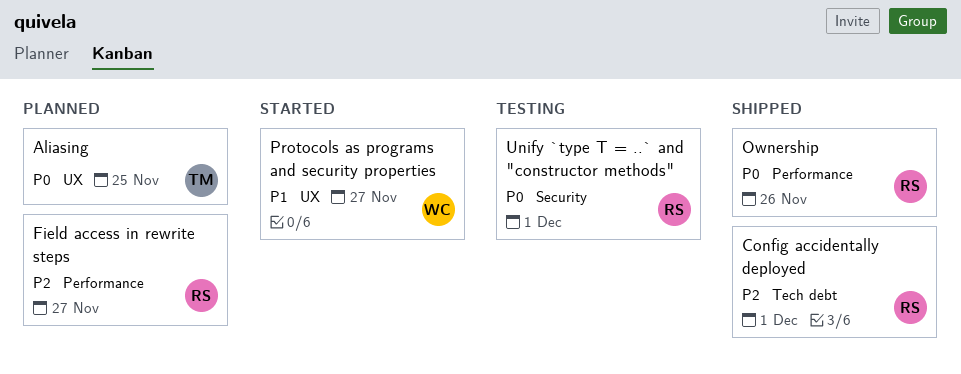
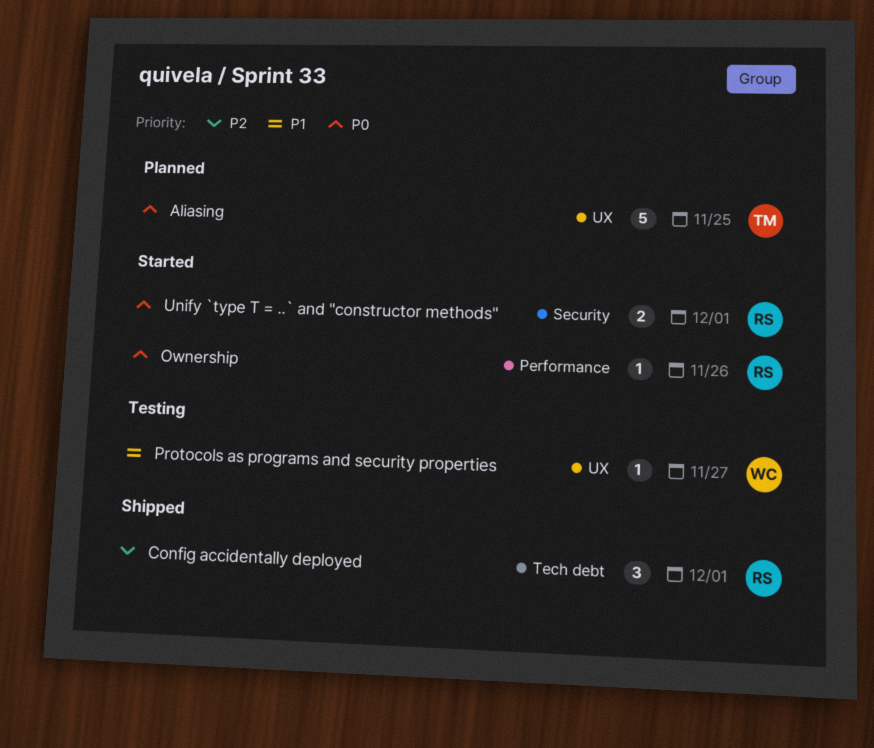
Field access in rewrite steps: present -> none
Ownership, status: Shipped -> Started
Protocols as programs and security properties, status: Started -> Testing
Unify `type T = ..` and "constructor methods", status: Testing -> Started

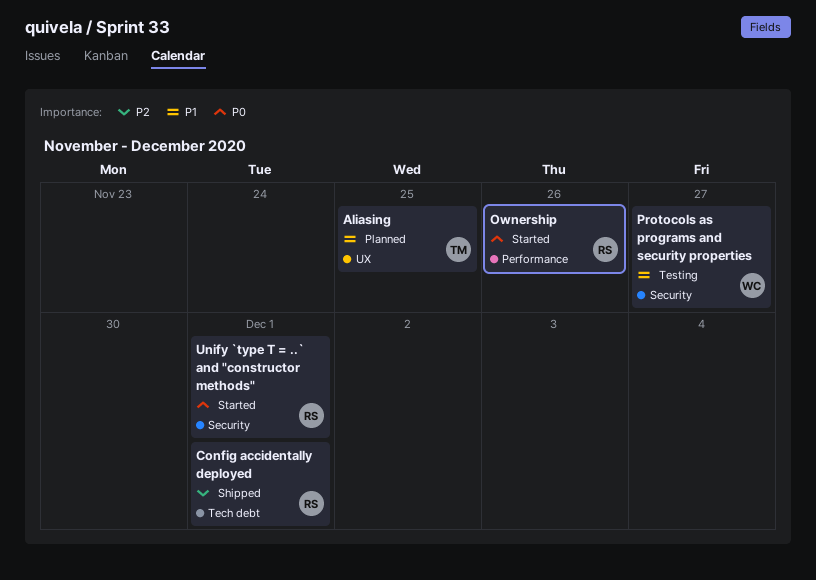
Aliasing, priority: P0 -> P1
Protocols as programs and security properties, label: UX -> Security

